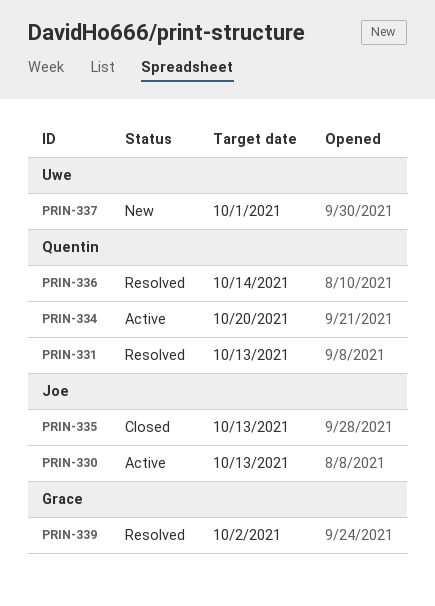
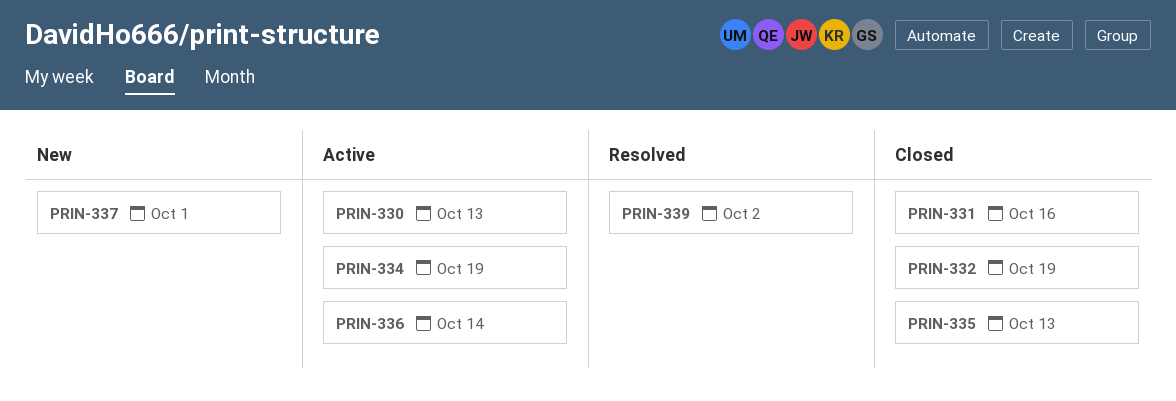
PRIN-331, status: Resolved -> Closed
PRIN-331, due: Oct 13 -> Oct 16
PRIN-332: none -> present
PRIN-334, due: Oct 20 -> Oct 19
PRIN-336, status: Resolved -> Active

